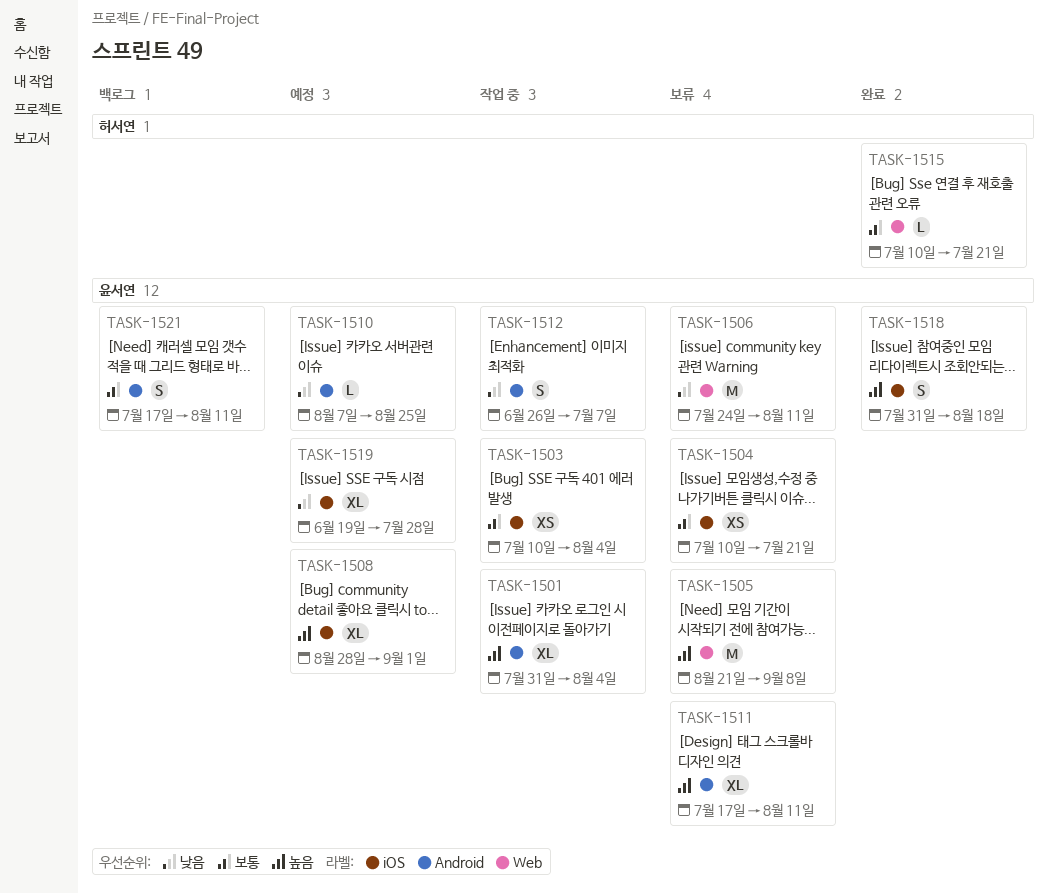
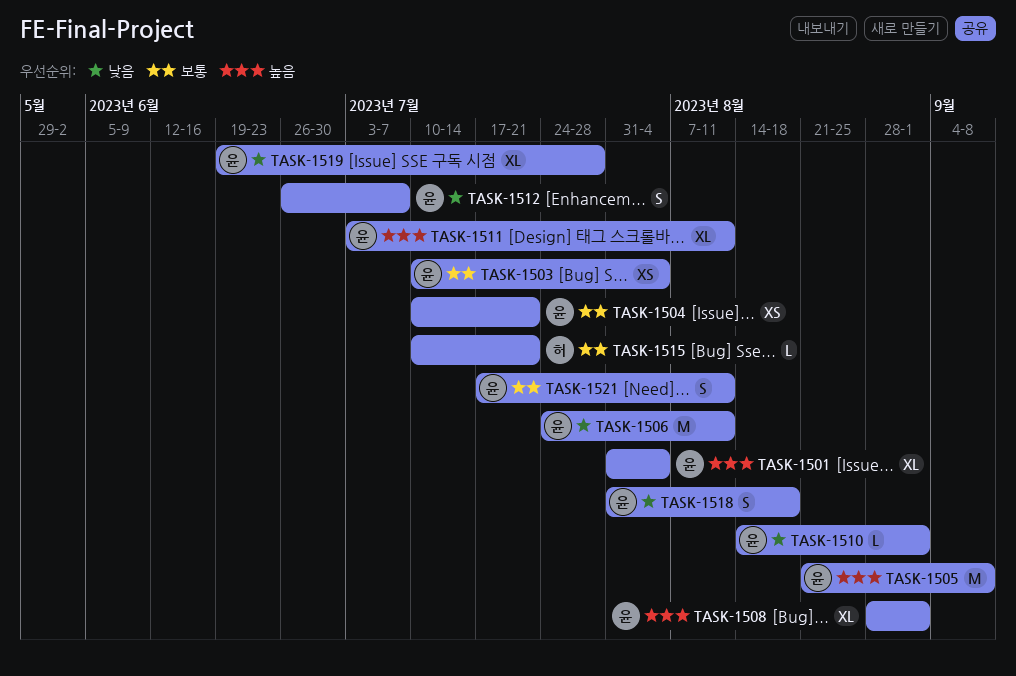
TASK-1510, start: Aug 7 -> Aug 14
TASK-1510, due: Aug 25 -> Sep 1
TASK-1511, start: Jul 17 -> Jul 3
TASK-1518, priority: 높음 -> 낮음

